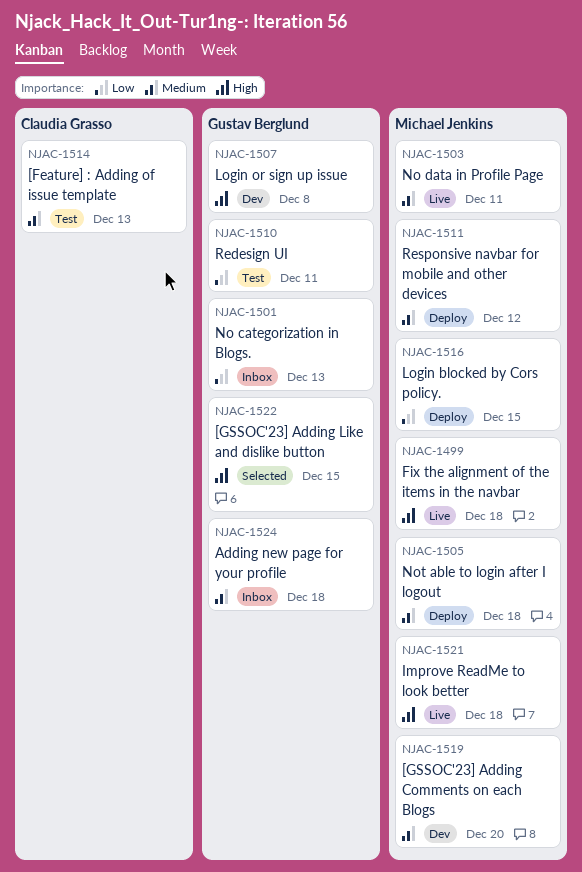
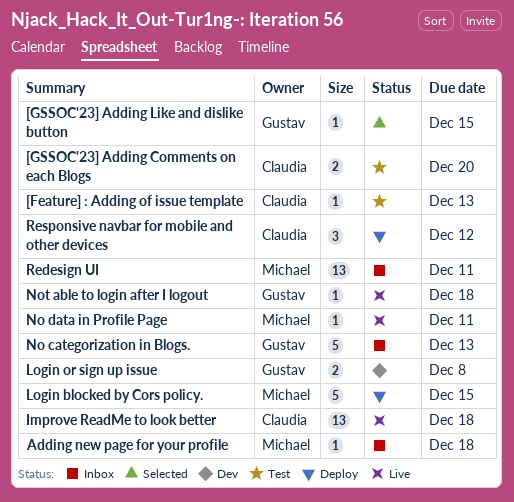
[GSSOC'23] Adding Comments on each Blogs, status: Dev -> Test
[GSSOC'23] Adding Comments on each Blogs, owner: Michael Jenkins -> Claudia Grasso
Adding new page for your profile, owner: Gustav Berglund -> Michael Jenkins
Fix the alignment of the items in the navbar: present -> none
Improve ReadMe to look better, owner: Michael Jenkins -> Claudia Grasso
Not able to login after I logout, status: Deploy -> Live
Not able to login after I logout, owner: Michael Jenkins -> Gustav Berglund
Redesign UI, status: Test -> Inbox
Redesign UI, owner: Gustav Berglund -> Michael Jenkins
Responsive navbar for mobile and other devices, owner: Michael Jenkins -> Claudia Grasso

